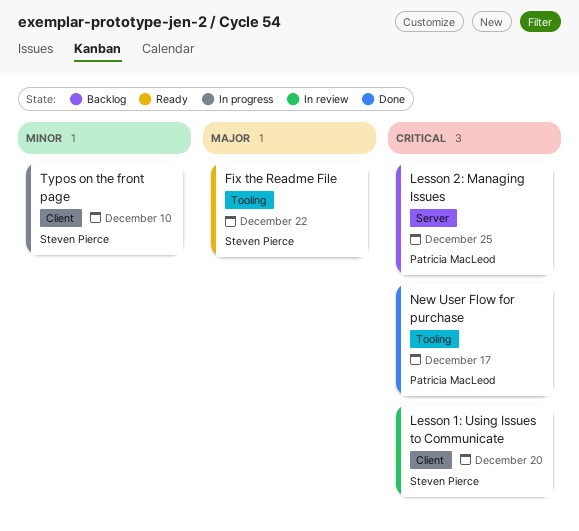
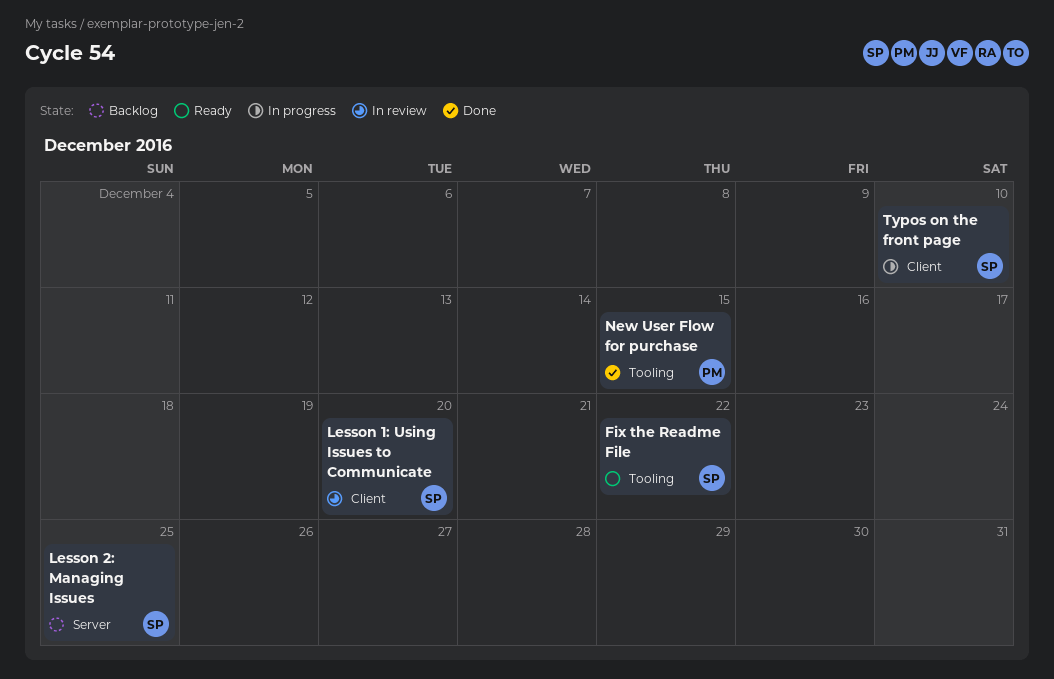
Lesson 2: Managing Issues, owner: Patricia MacLeod -> Steven Pierce
New User Flow for purchase, due: Dec 17 -> Dec 15

